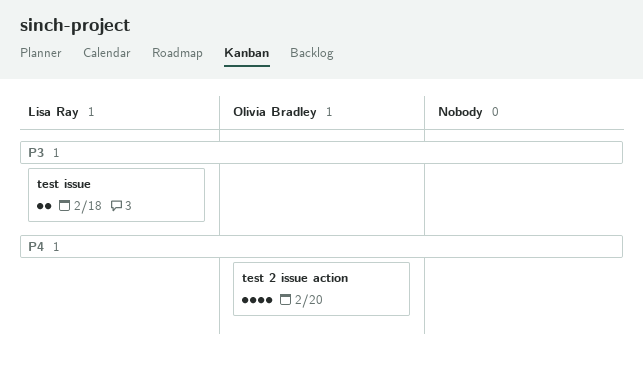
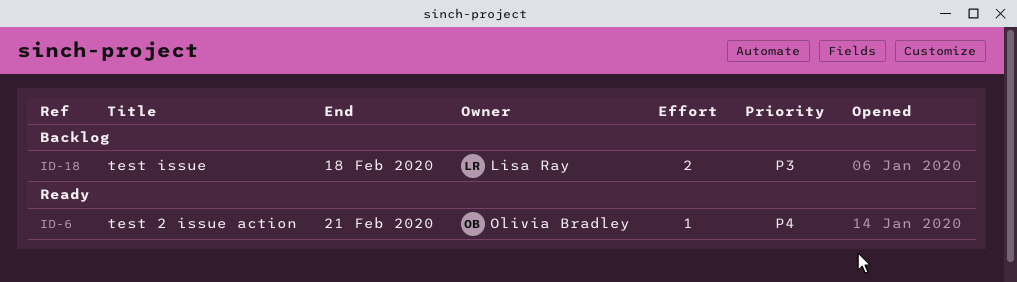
test 2 issue action, estimate: 4 -> 1
test 2 issue action, due: Feb 20 -> Feb 21

